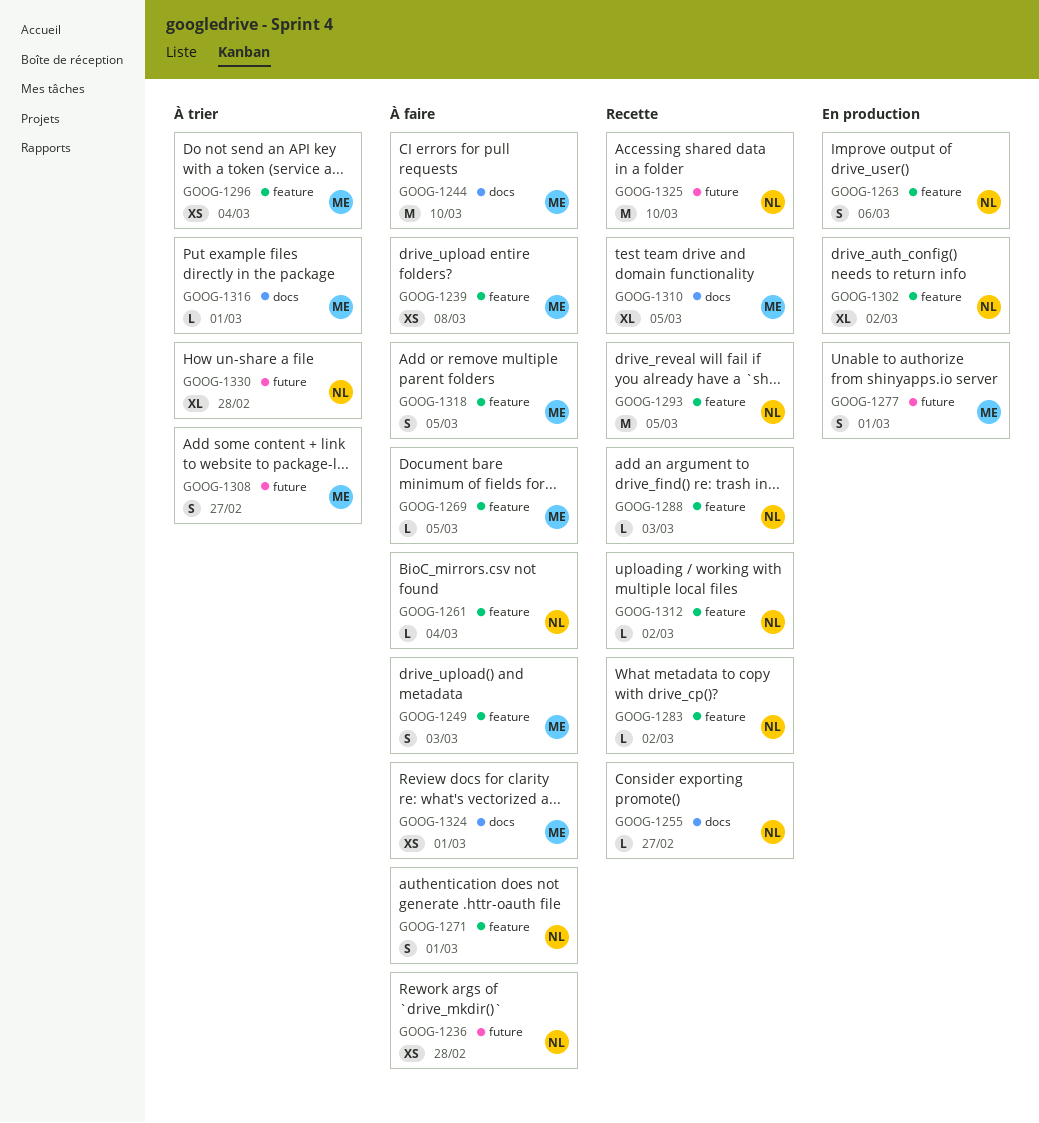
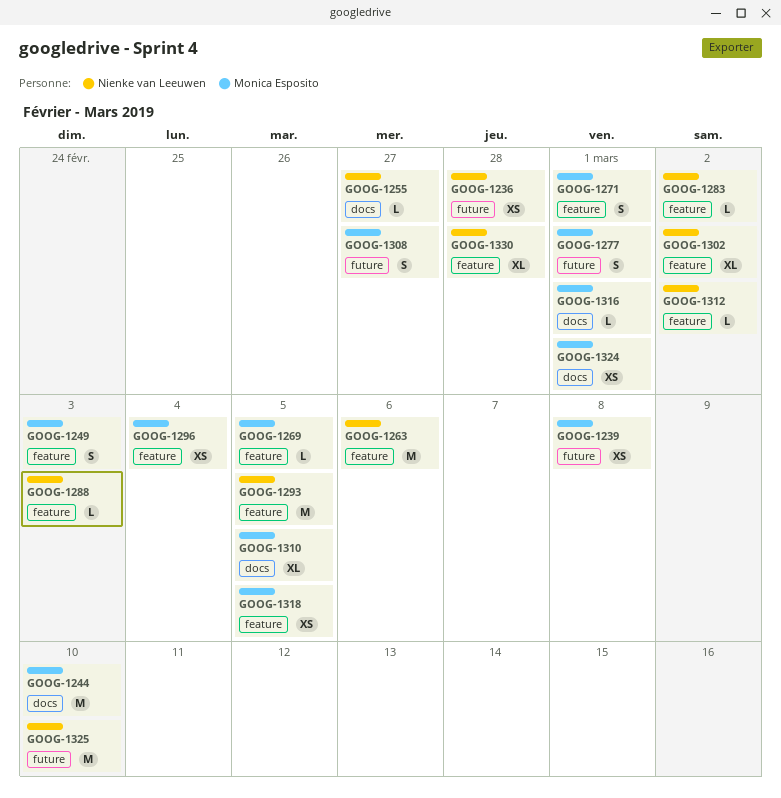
GOOG-1239, label: feature -> future
GOOG-1261: present -> none
GOOG-1263, estimate: S -> M
GOOG-1271, owner: Nienke van Leeuwen -> Monica Esposito
GOOG-1318, estimate: S -> XS
GOOG-1330, label: future -> feature

